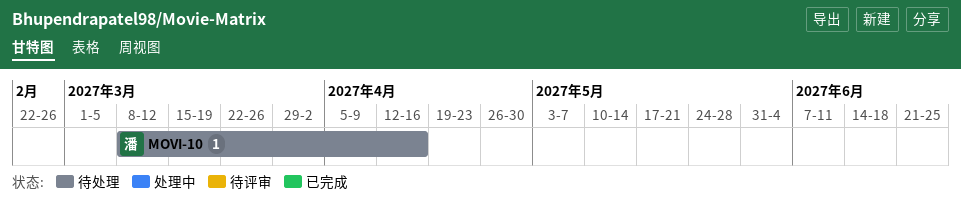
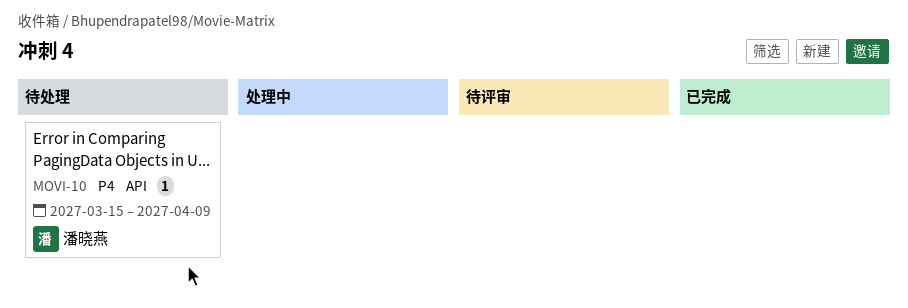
MOVI-10, start: Mar 8 -> Mar 15
MOVI-10, due: Apr 16 -> Apr 9

